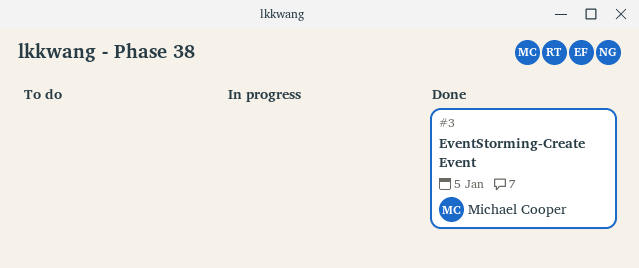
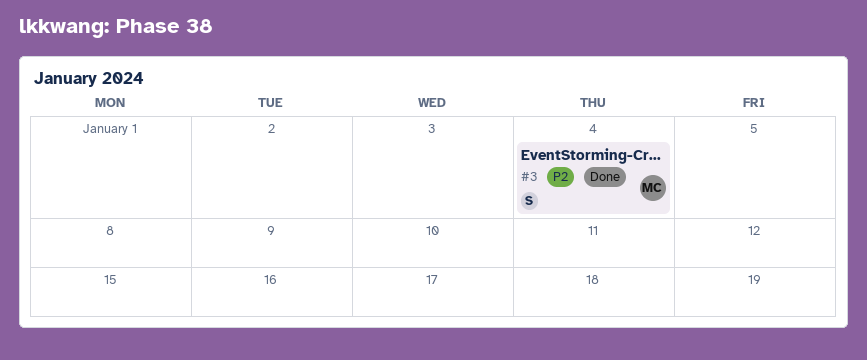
#3, due: Jan 5 -> Jan 4

